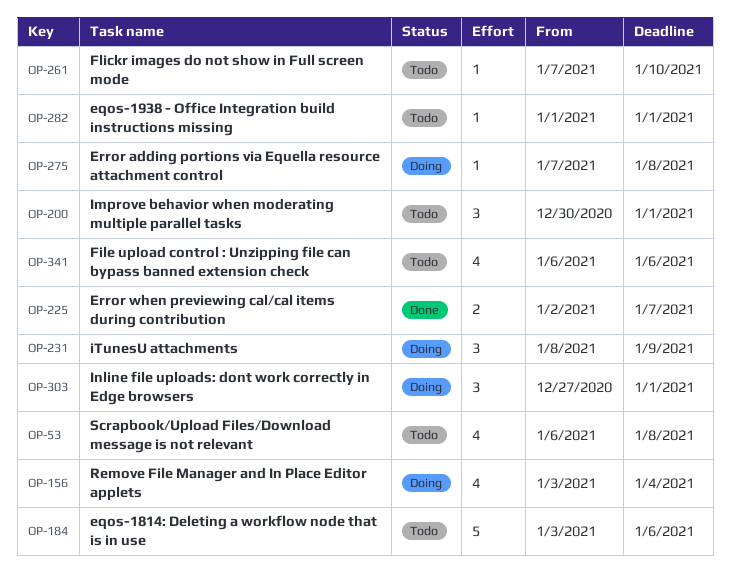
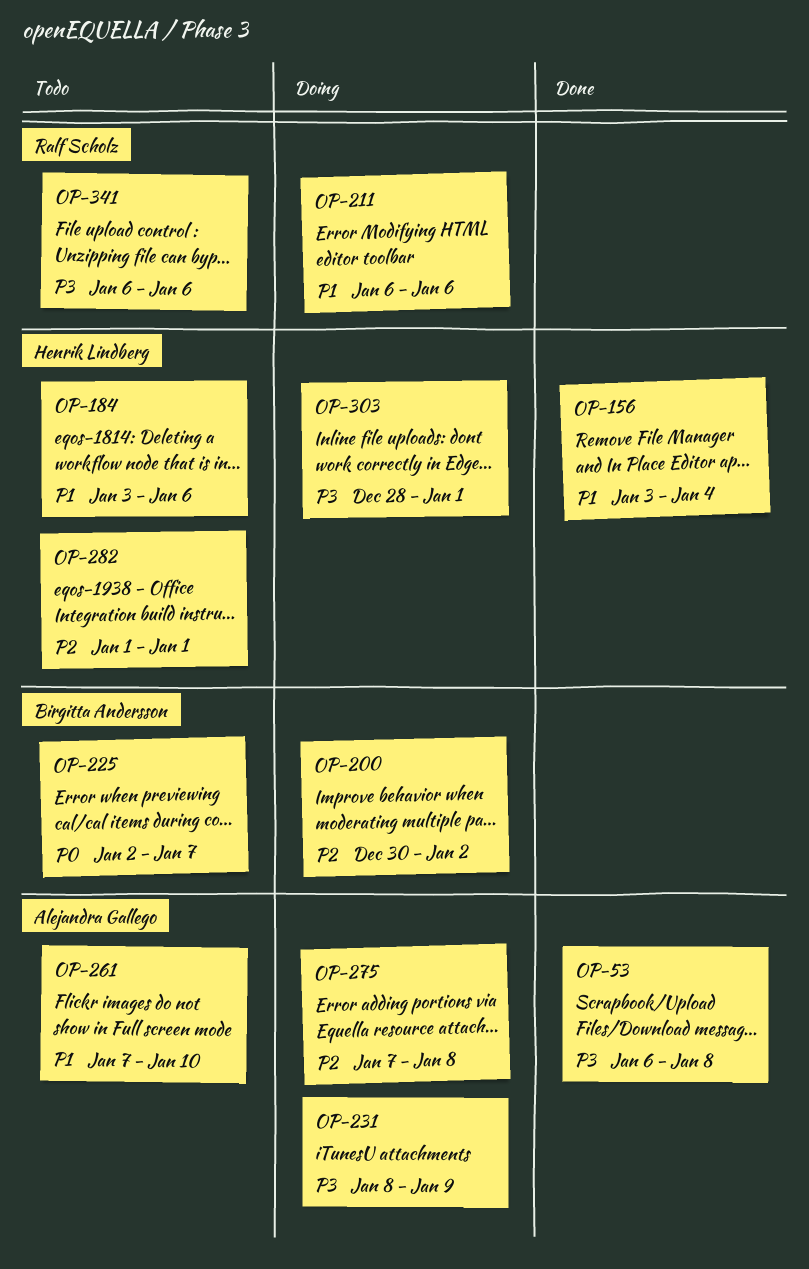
OP-53, status: Todo -> Done
OP-156, status: Doing -> Done
OP-200, status: Todo -> Doing
OP-200, due: Jan 1 -> Jan 2
OP-211: none -> present
OP-225, status: Done -> Todo
OP-303, start: Dec 27 -> Dec 28

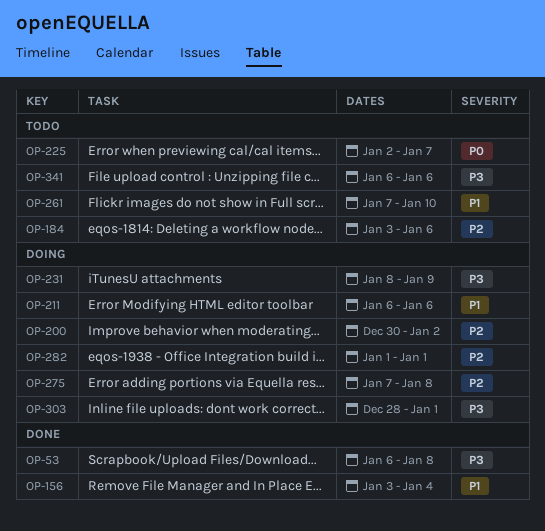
OP-184, priority: P1 -> P2
OP-282, status: Todo -> Doing

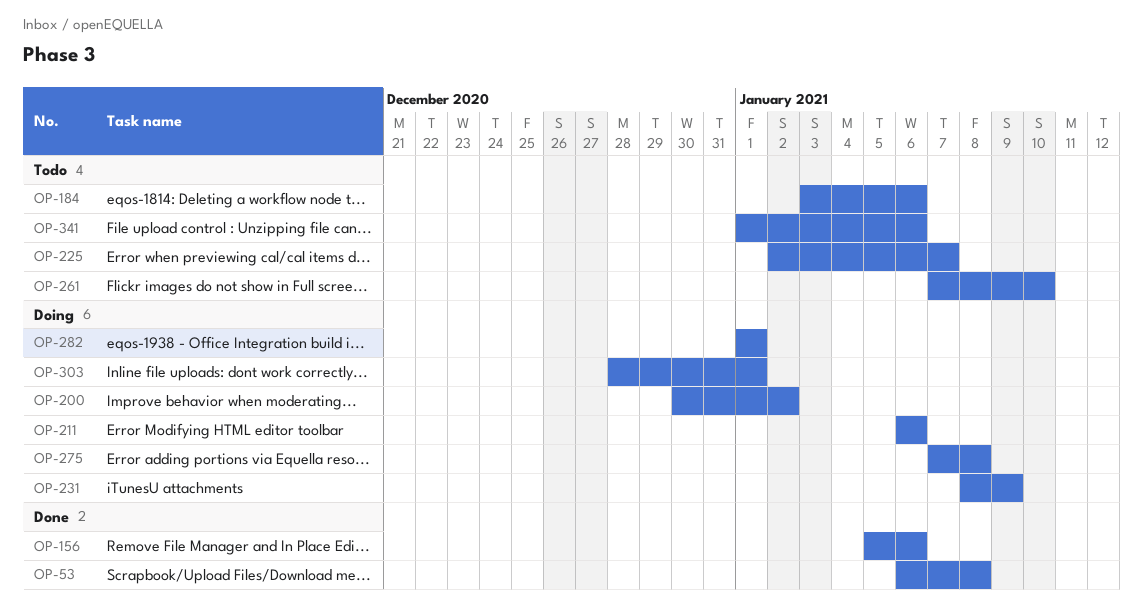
OP-156, start: Jan 3 -> Jan 5
OP-156, due: Jan 4 -> Jan 6
OP-341, start: Jan 6 -> Jan 1

